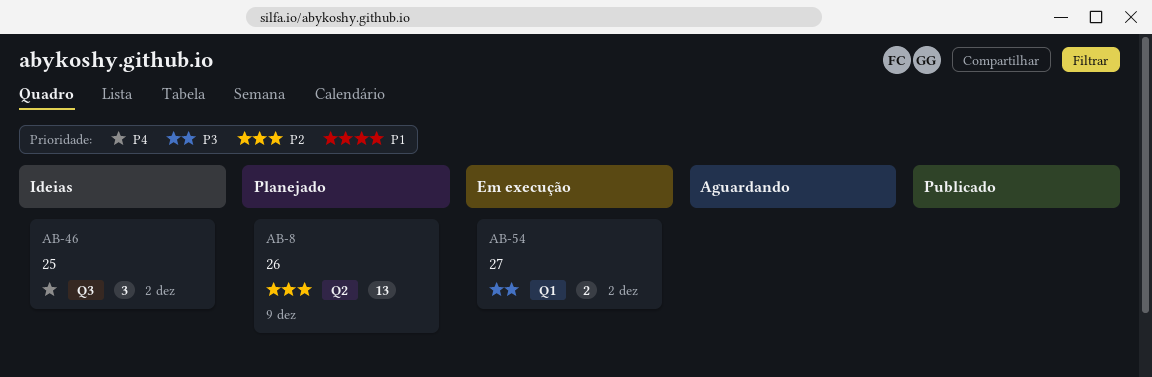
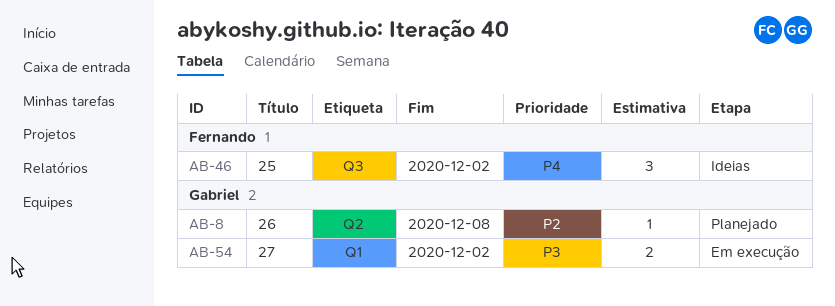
AB-8, estimate: 13 -> 1
AB-8, due: Dec 9 -> Dec 8

